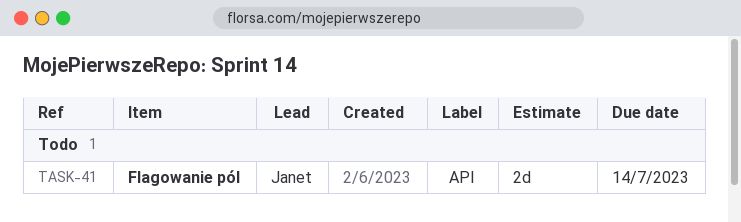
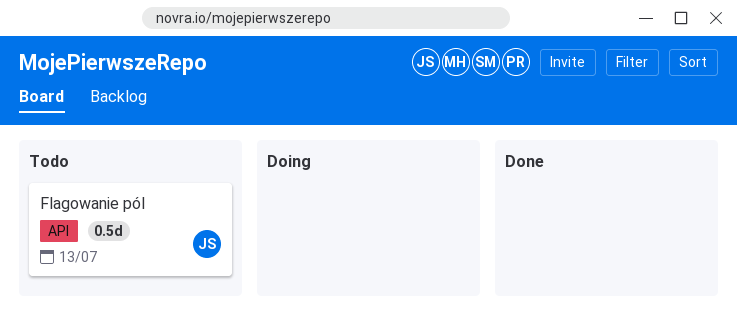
Flagowanie pól, estimate: 2d -> 0.5d
Flagowanie pól, due: Jul 14 -> Jul 13

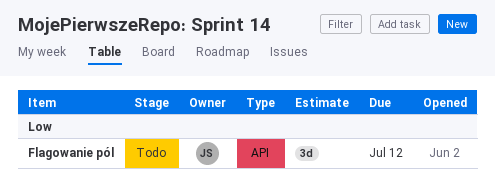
Flagowanie pól, estimate: 0.5d -> 3d
Flagowanie pól, due: Jul 13 -> Jul 12

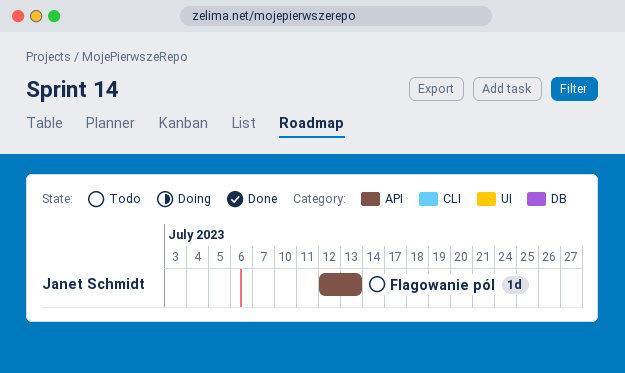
Flagowanie pól, estimate: 3d -> 1d
Flagowanie pól, due: Jul 12 -> Jul 13

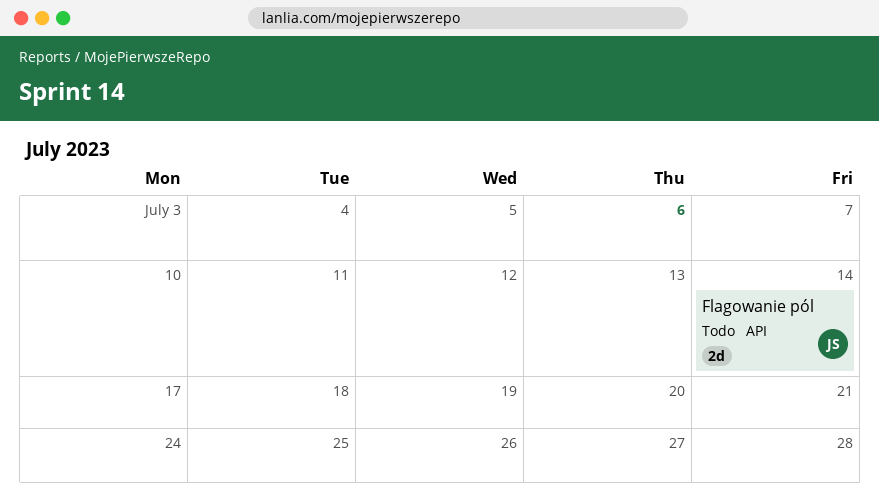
Flagowanie pól, estimate: 1d -> 2d
Flagowanie pól, due: Jul 13 -> Jul 14

